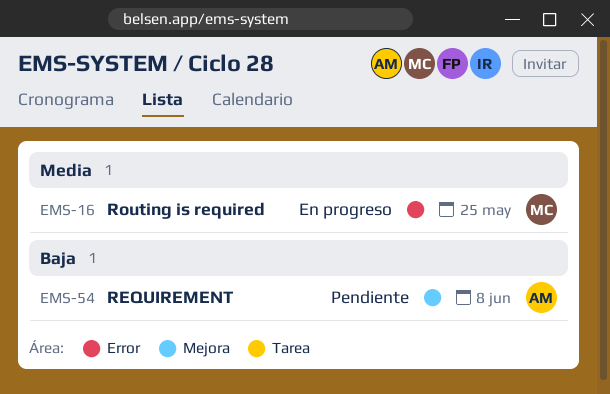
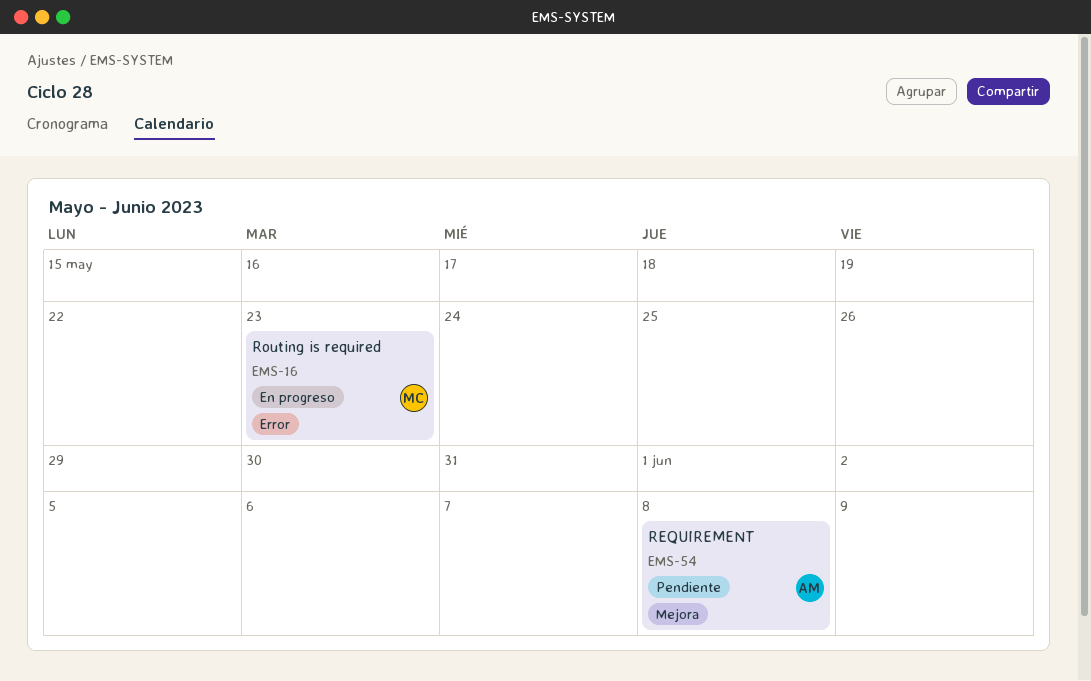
EMS-16, due: May 25 -> May 23

